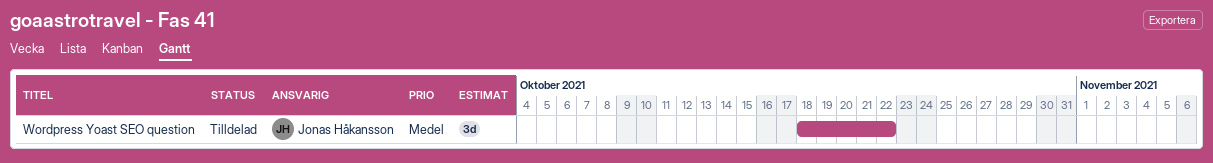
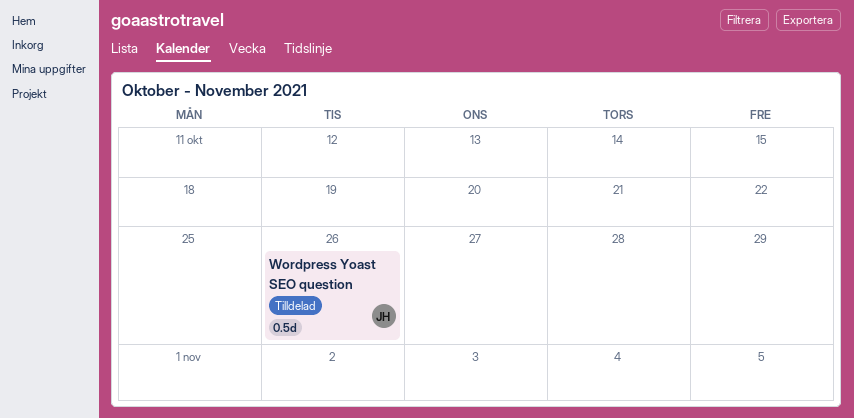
Wordpress Yoast SEO question, estimate: 3d -> 0.5d
Wordpress Yoast SEO question, due: Oct 22 -> Oct 26

